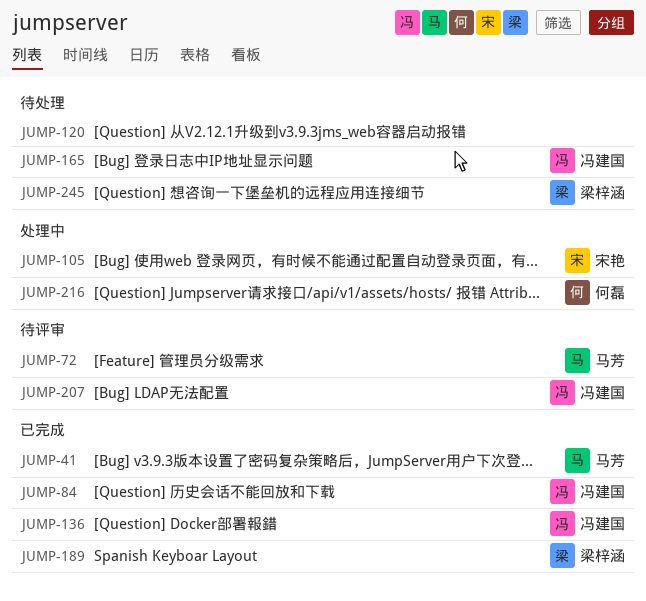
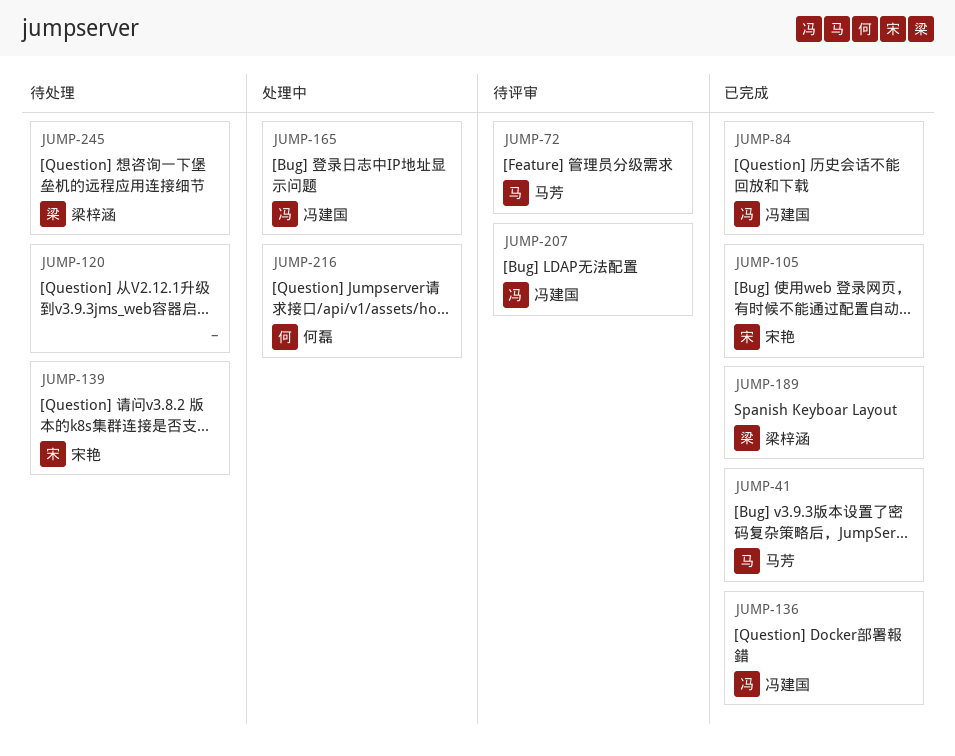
JUMP-105, status: 处理中 -> 已完成
JUMP-139: none -> present
JUMP-165, status: 待处理 -> 处理中

